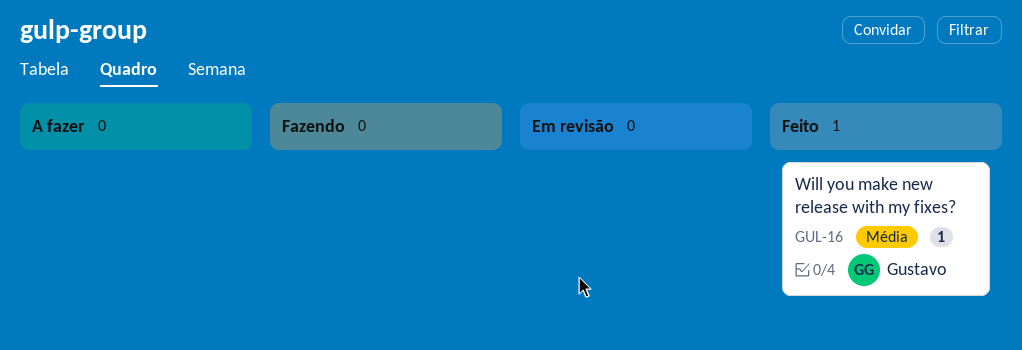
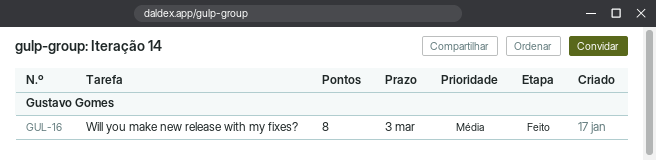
GUL-16, estimate: 1 -> 8

